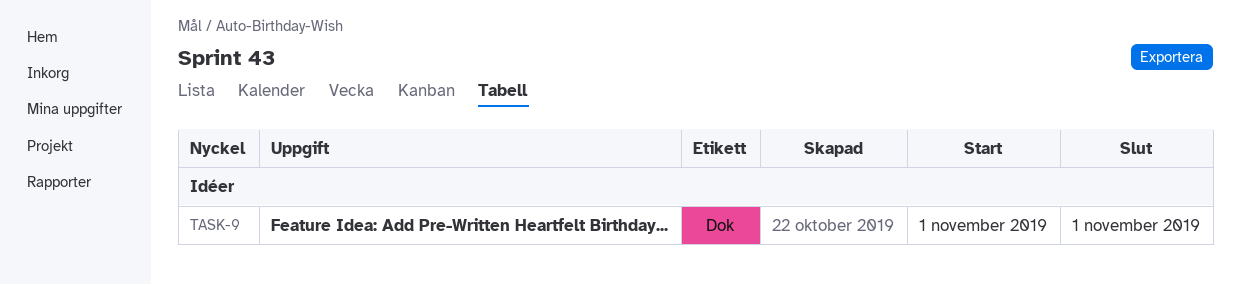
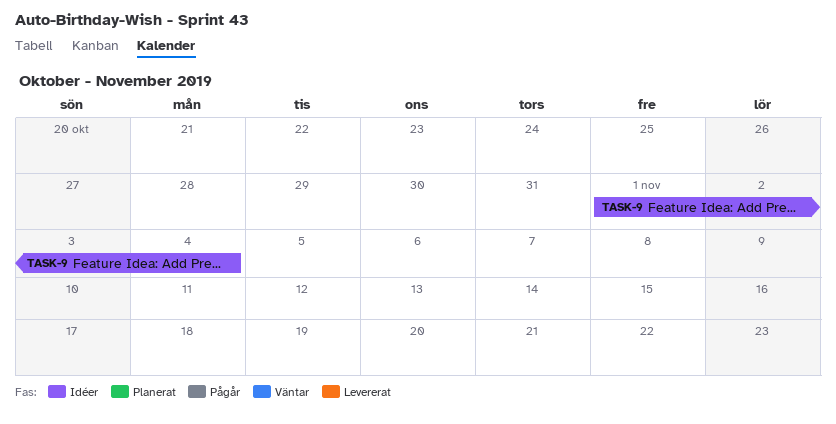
TASK-9, due: Nov 1 -> Nov 4

